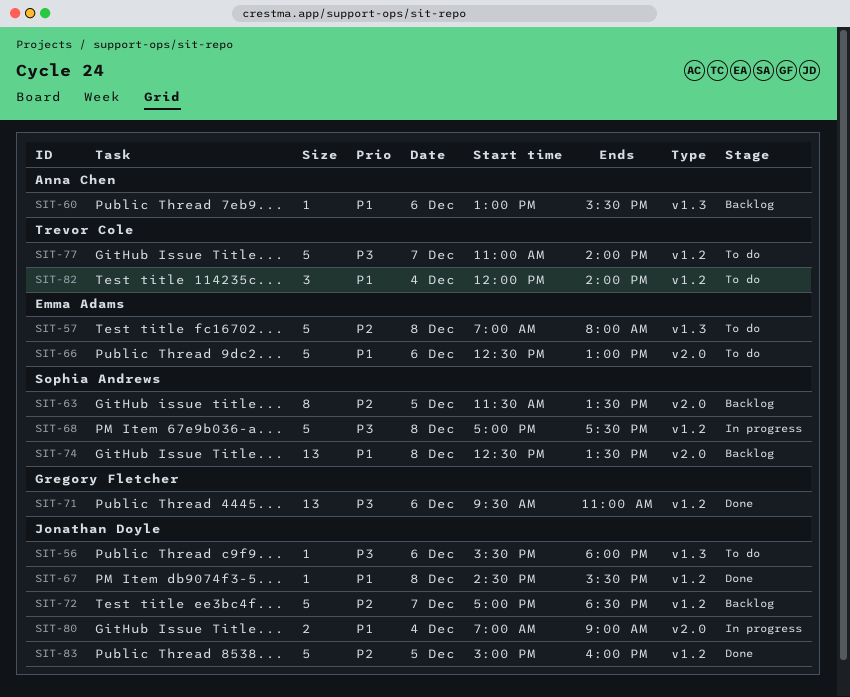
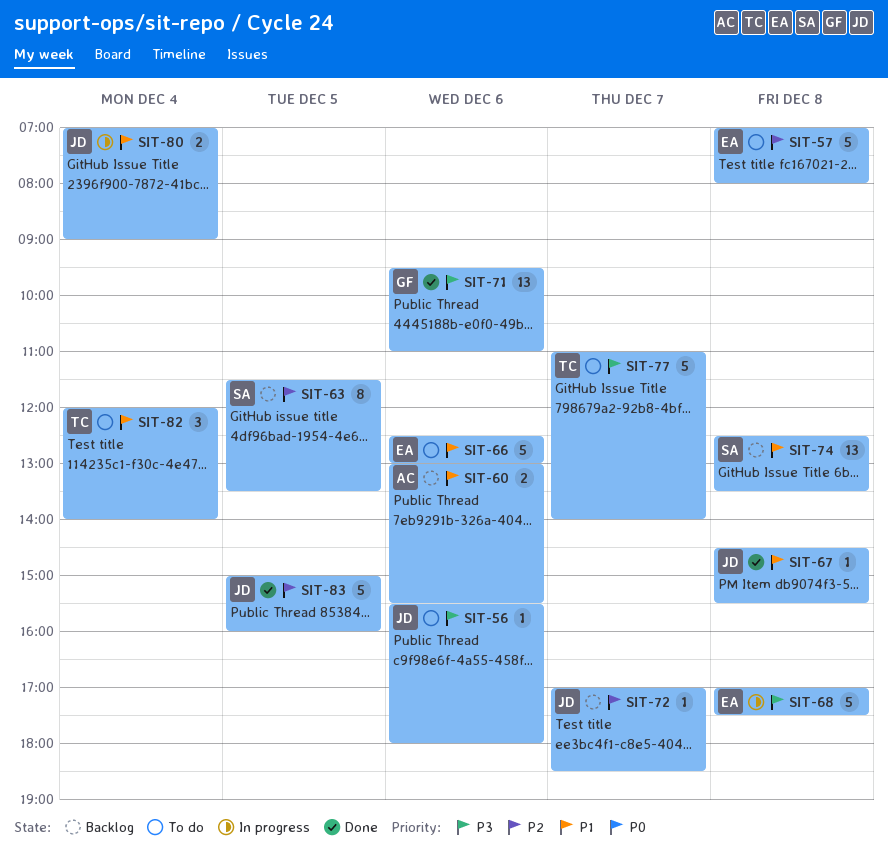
SIT-60, estimate: 1 -> 2
SIT-68, owner: Sophia Andrews -> Emma Adams
SIT-72, estimate: 5 -> 1

